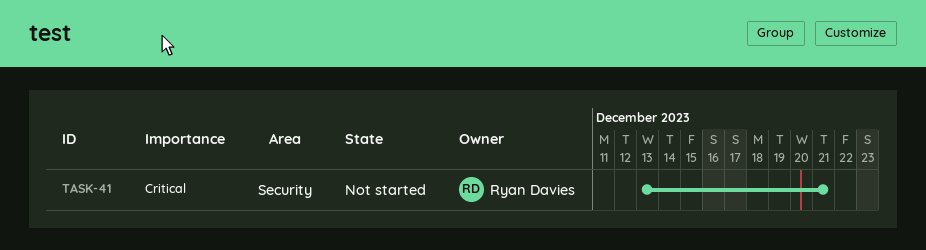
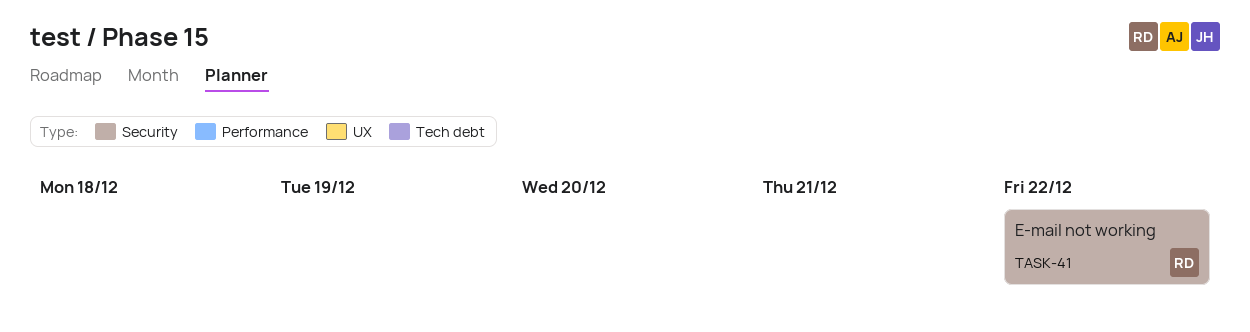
TASK-41, due: Dec 21 -> Dec 22

